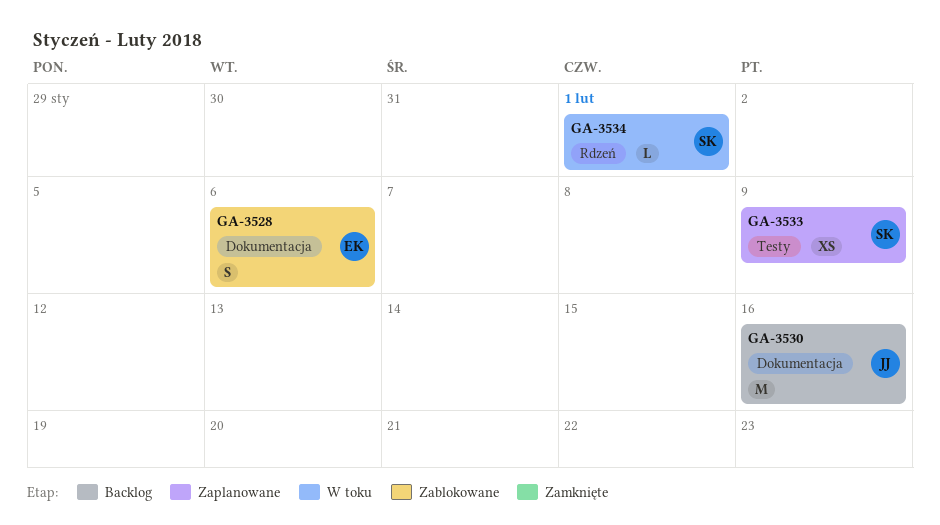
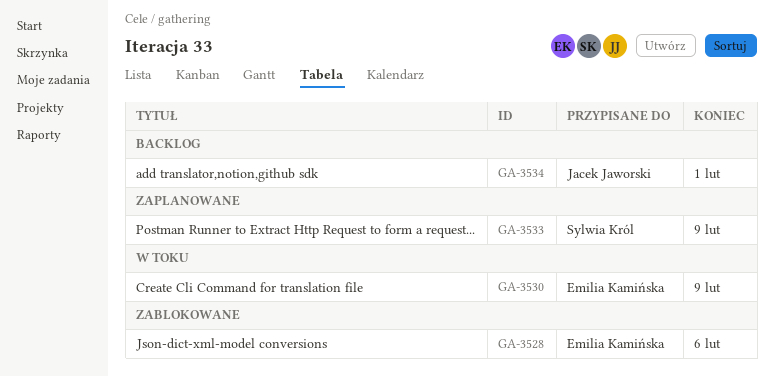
GA-3530, status: Backlog -> W toku
GA-3530, owner: Jacek Jaworski -> Emilia Kamińska
GA-3530, due: Feb 16 -> Feb 9
GA-3534, status: W toku -> Backlog
GA-3534, owner: Sylwia Król -> Jacek Jaworski

